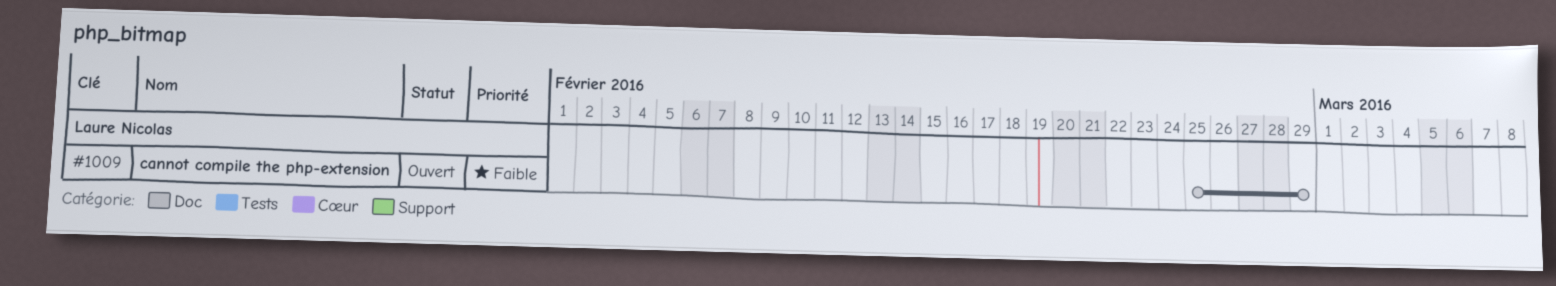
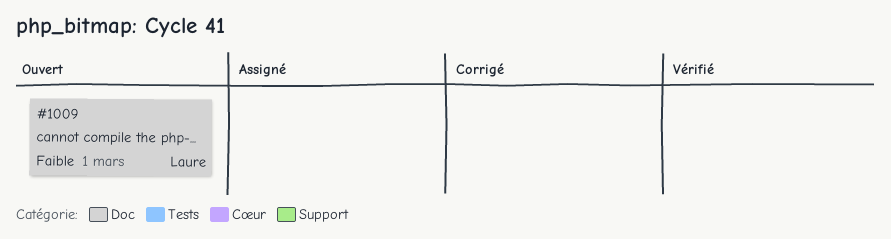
#1009, due: Feb 29 -> Mar 1

